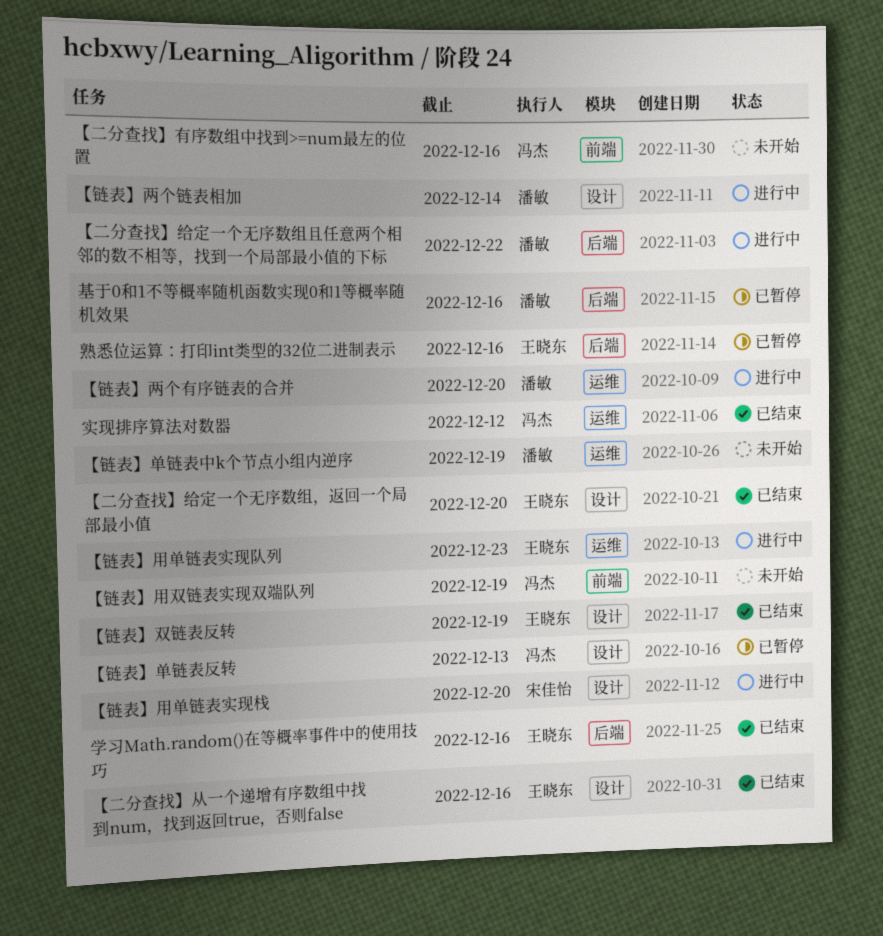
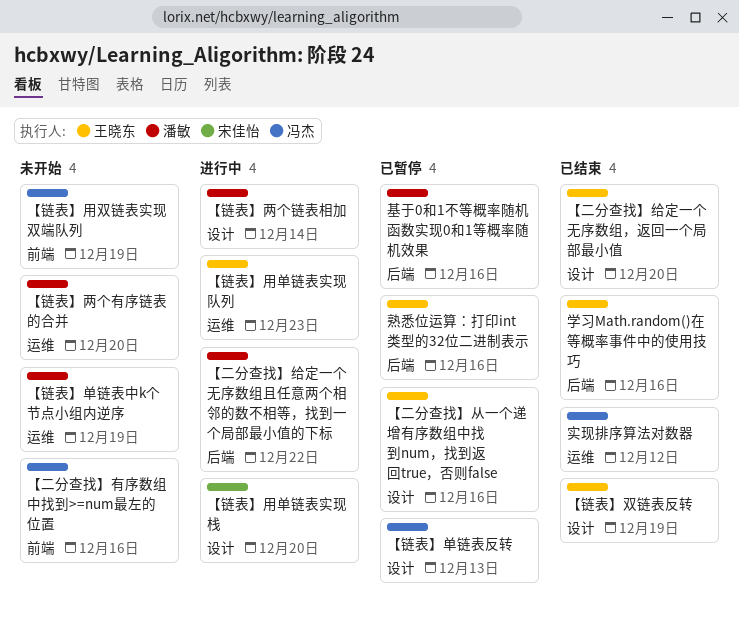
【二分查找】从一个递增有序数组中找到num，找到返回true，否则false, status: 已结束 -> 已暂停
【链表】两个有序链表的合并, status: 进行中 -> 未开始

